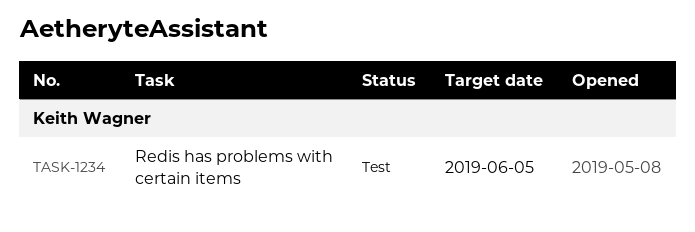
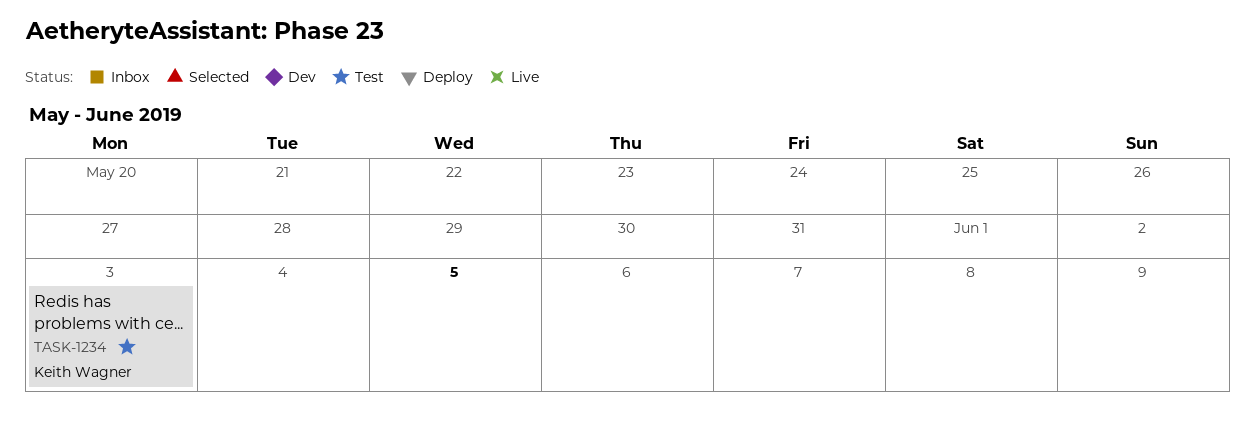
TASK-1234, due: Jun 5 -> Jun 3

